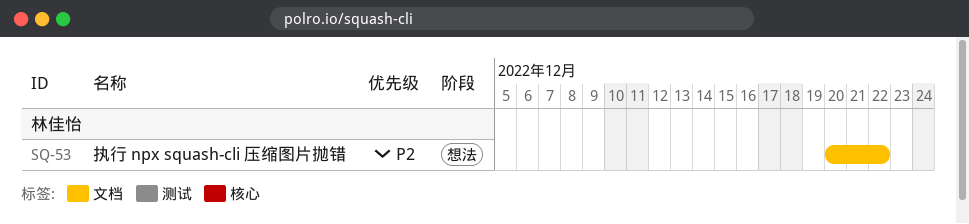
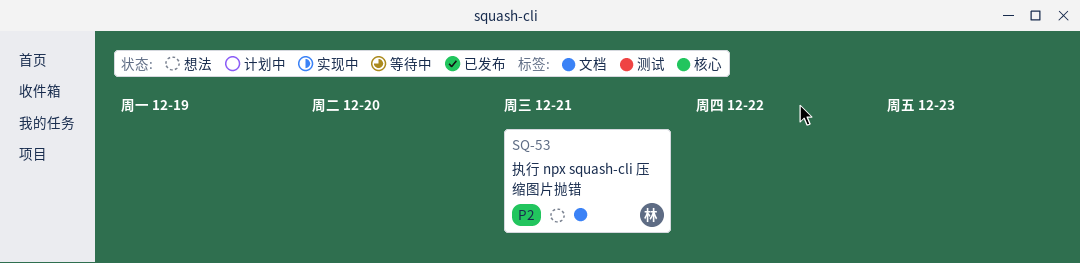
SQ-53, due: Dec 22 -> Dec 21

